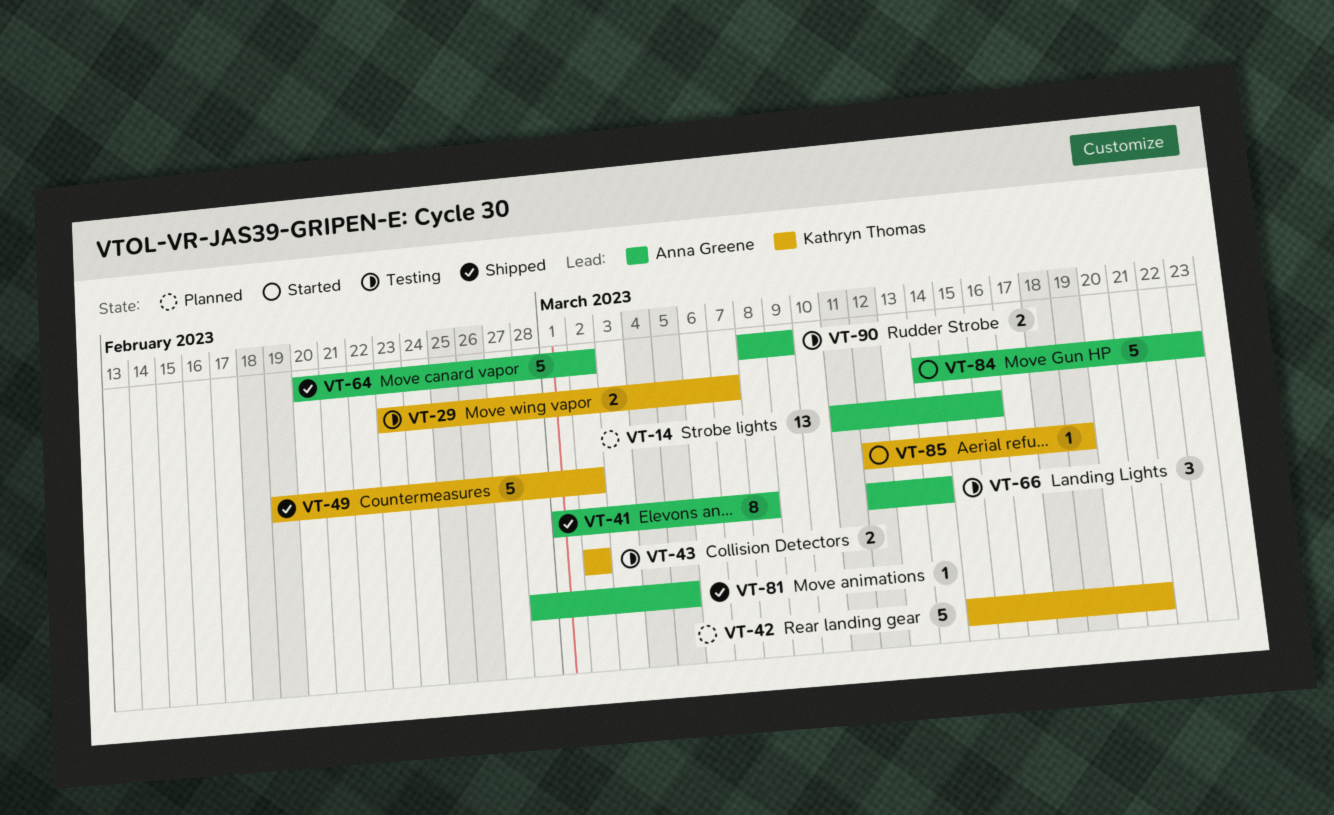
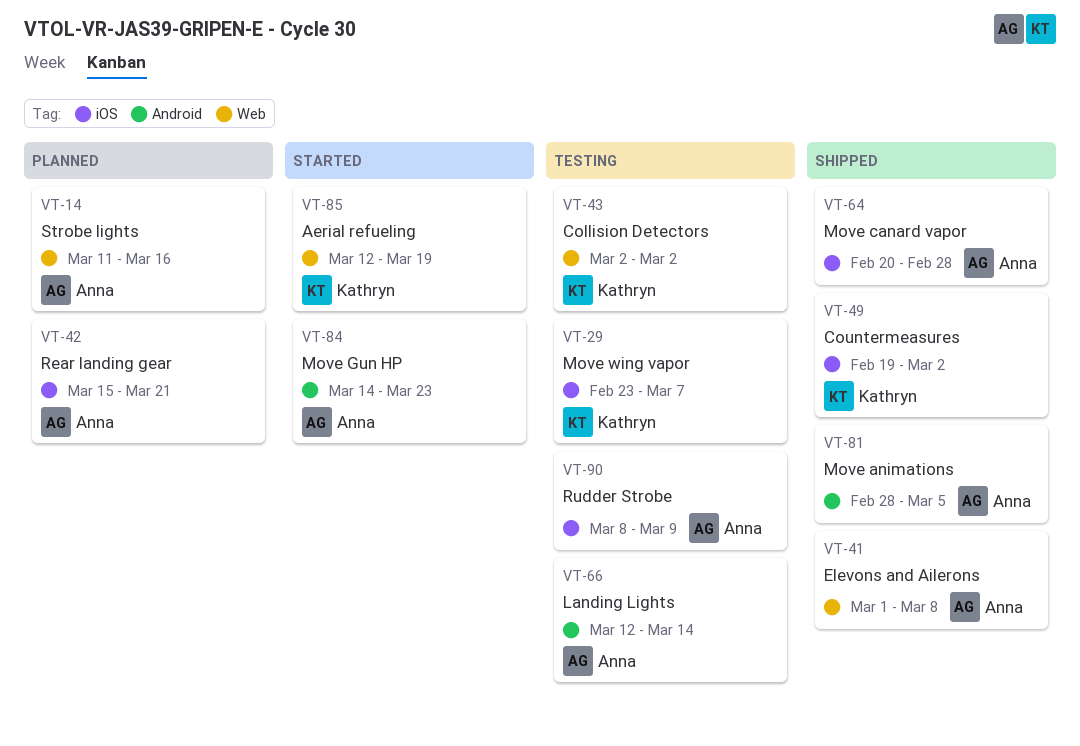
VT-42, owner: Kathryn Thomas -> Anna Greene
VT-64, due: Mar 2 -> Feb 28

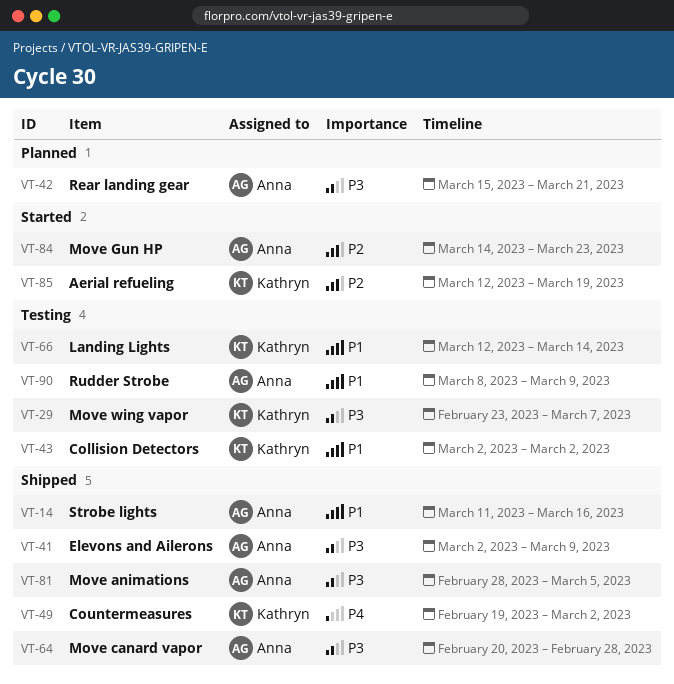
VT-14, status: Planned -> Shipped
VT-41, start: Mar 1 -> Mar 2
VT-41, due: Mar 8 -> Mar 9
VT-66, owner: Anna -> Kathryn

